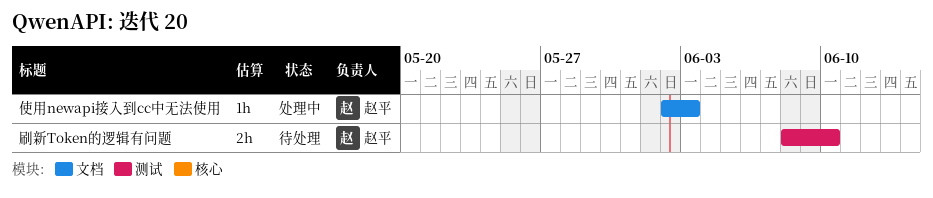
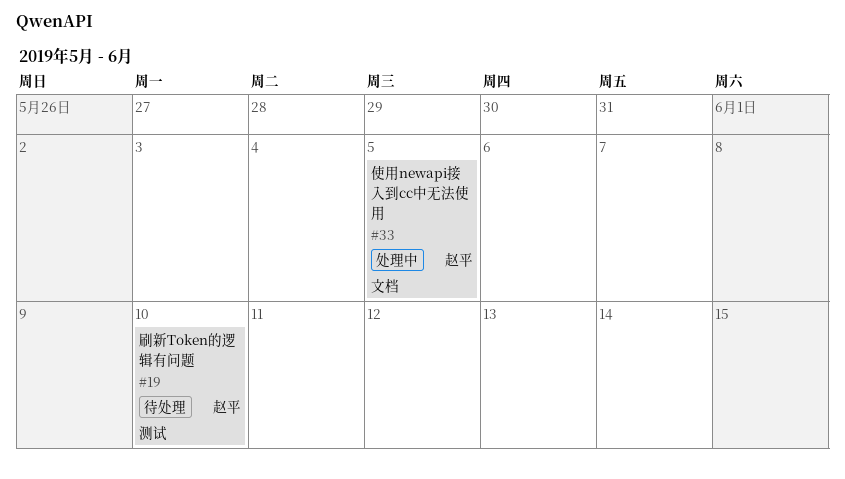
使用newapi接入到cc中无法使用, due: Jun 3 -> Jun 5

